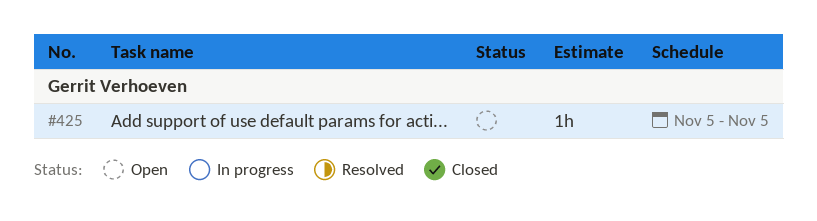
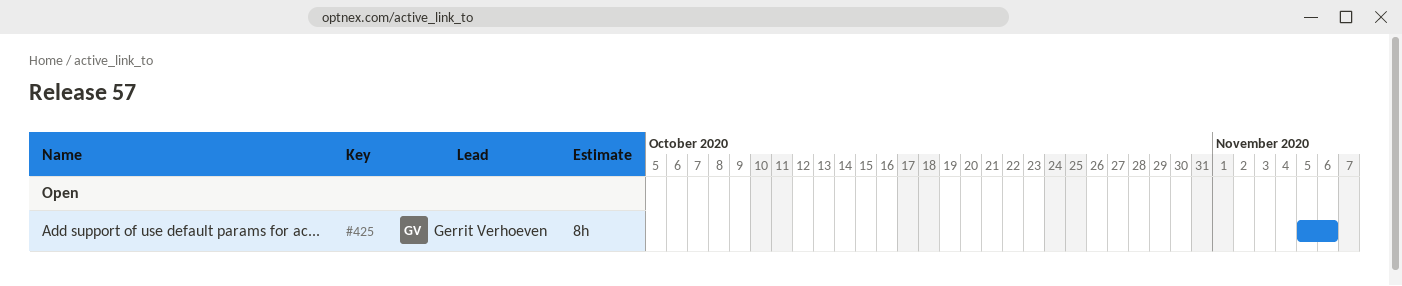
#425, estimate: 1h -> 8h
#425, due: Nov 5 -> Nov 6

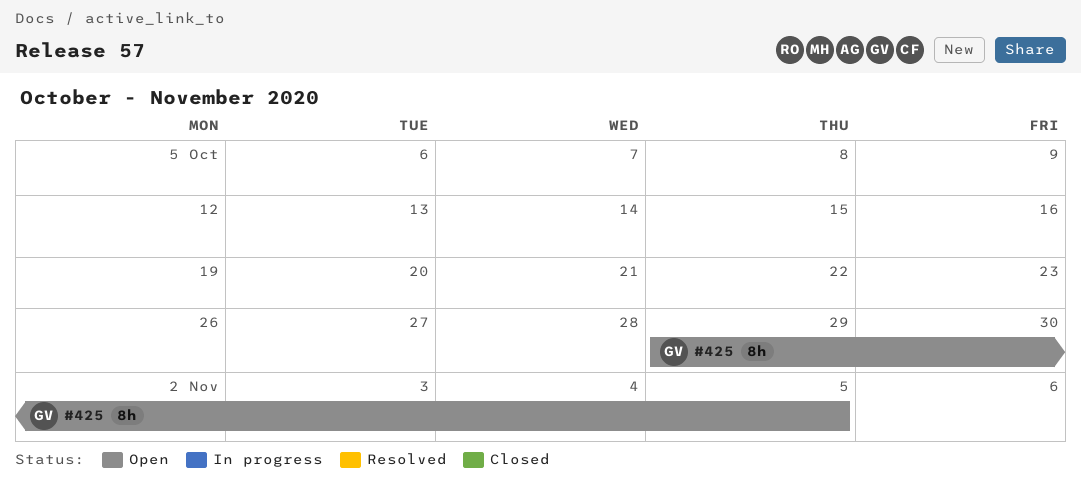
#425, start: Nov 5 -> Oct 29
#425, due: Nov 6 -> Nov 5

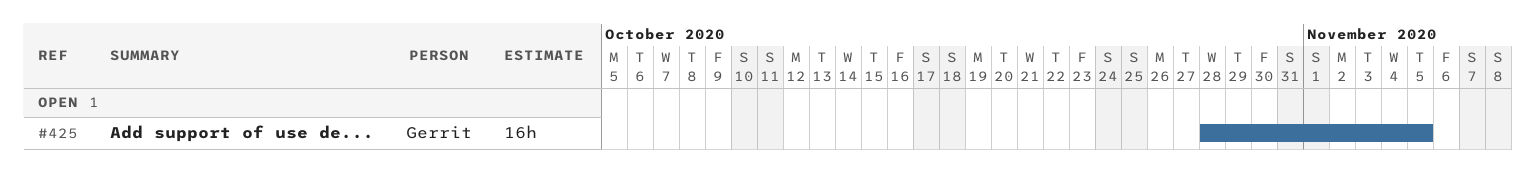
#425, estimate: 8h -> 16h
#425, start: Oct 29 -> Oct 28

